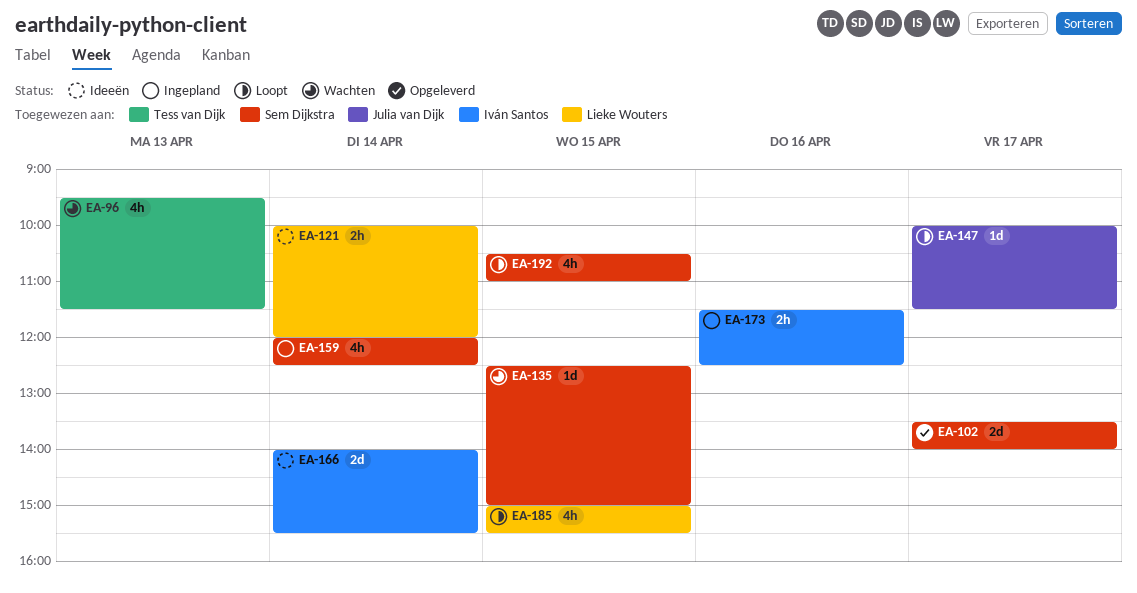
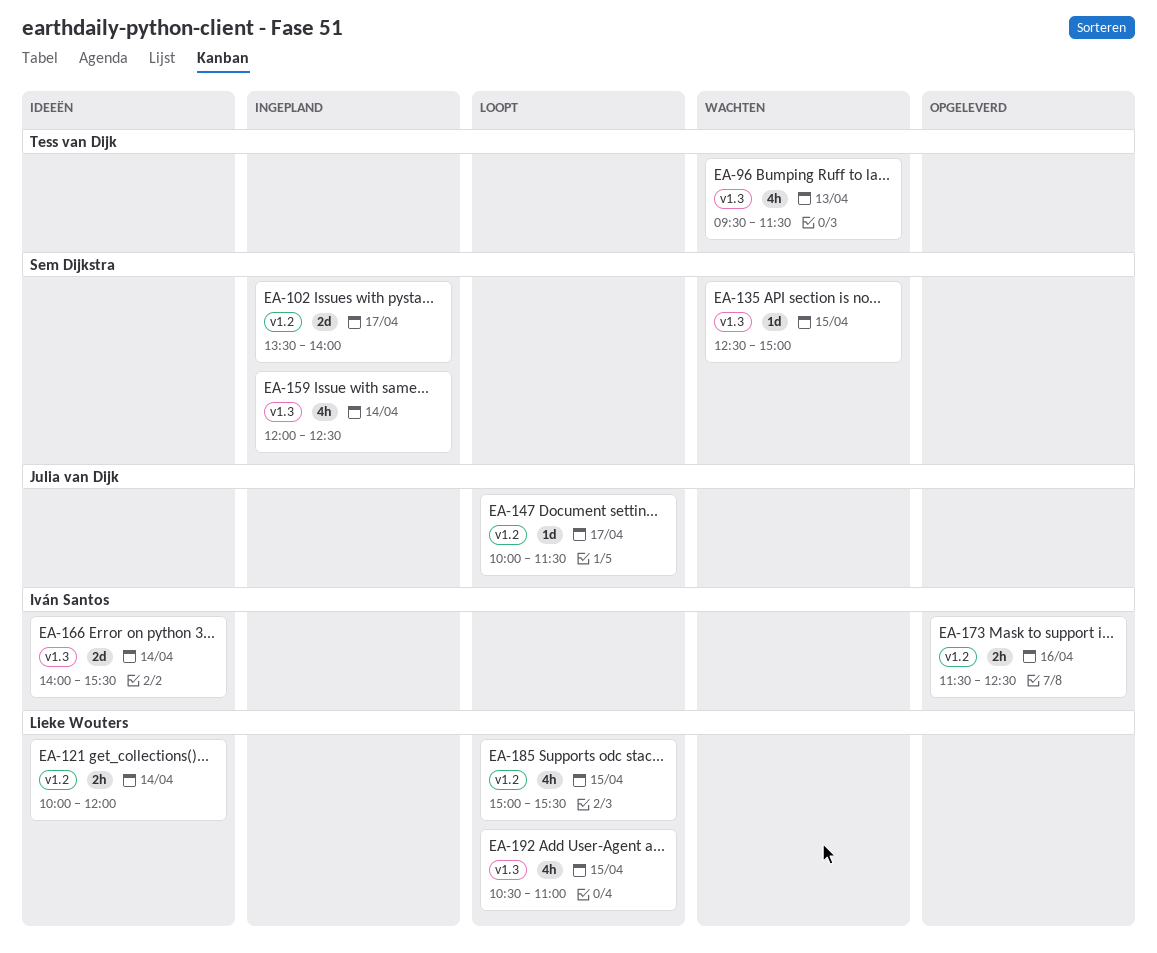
EA-102, status: Opgeleverd -> Ingepland
EA-173, status: Ingepland -> Opgeleverd
EA-192, owner: Sem Dijkstra -> Lieke Wouters

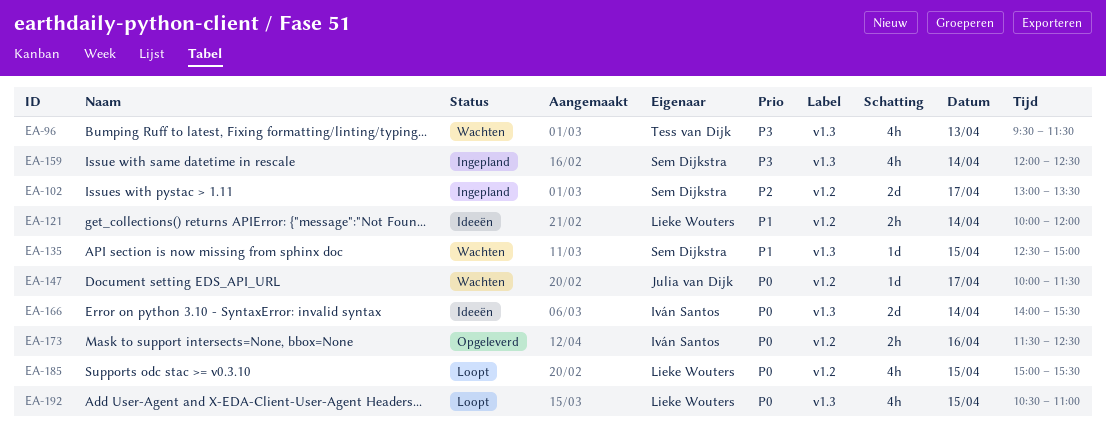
EA-102, begins: 13:30 -> 13:00
EA-102, ends: 14:00 -> 13:30
EA-147, status: Loopt -> Wachten

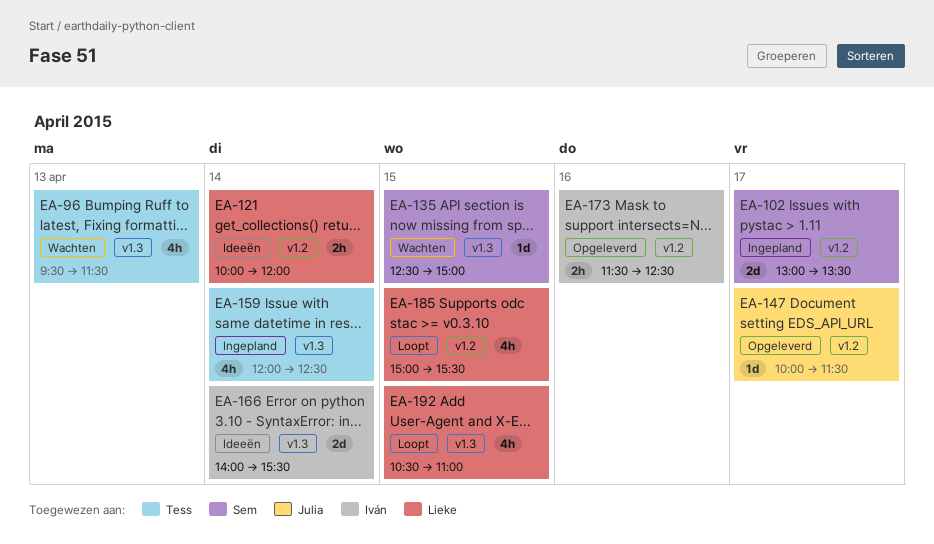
EA-147, status: Wachten -> Opgeleverd
EA-159, owner: Sem Dijkstra -> Tess van Dijk

